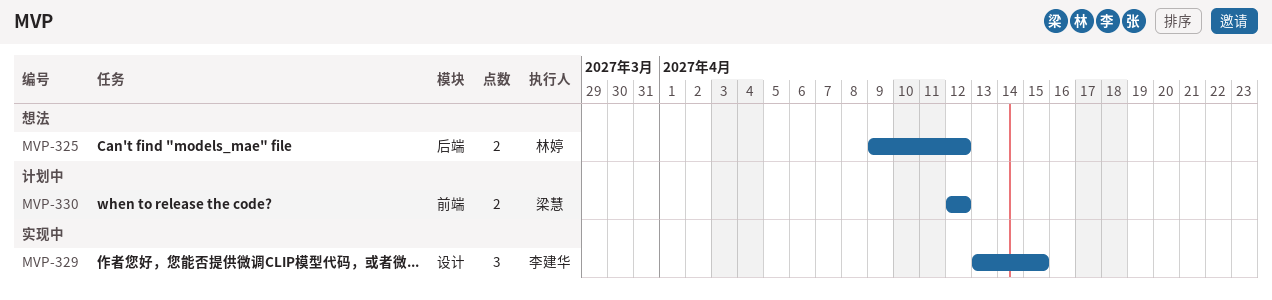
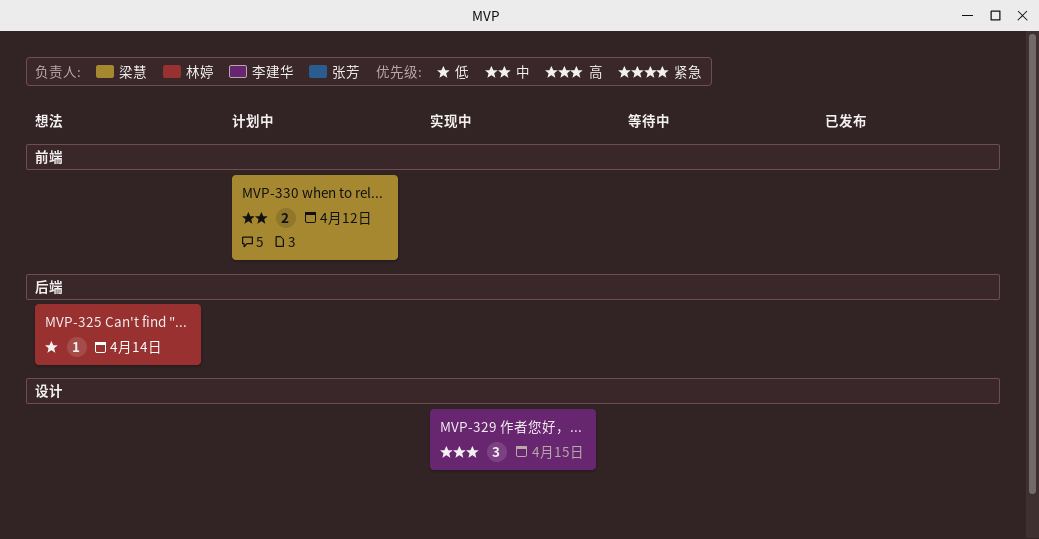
MVP-325, estimate: 2 -> 1
MVP-325, due: Apr 12 -> Apr 14

